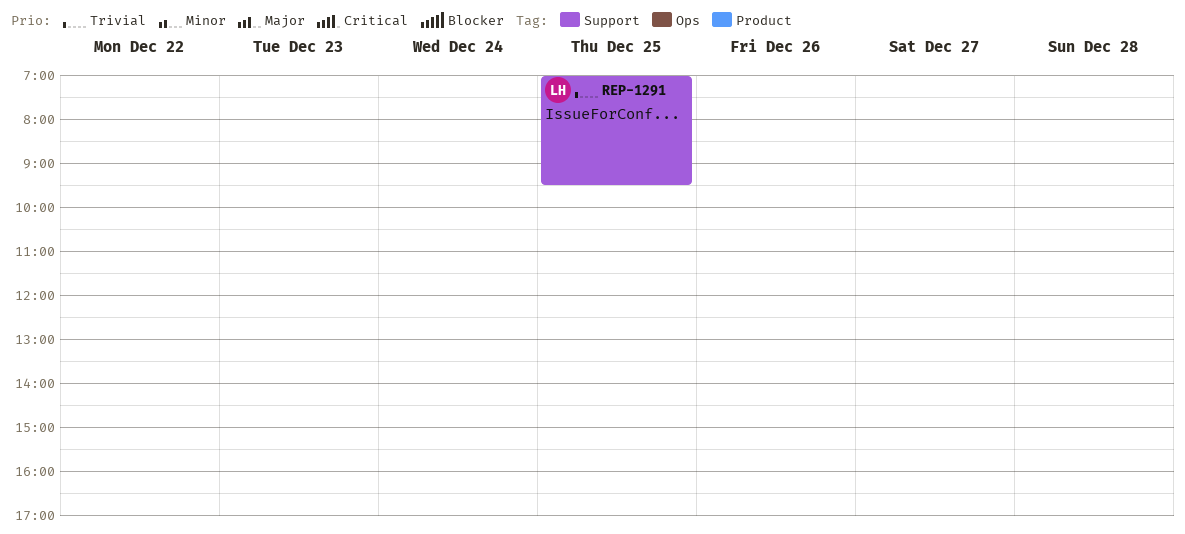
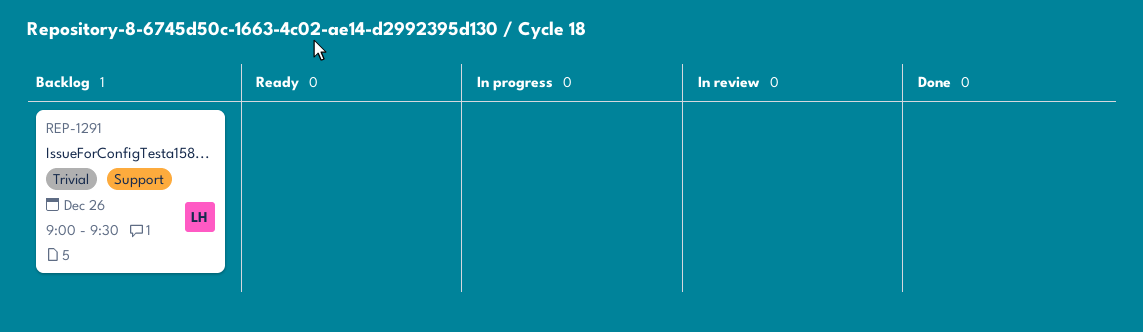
REP-1291, day: Dec 25 -> Dec 26
REP-1291, begins: 07:00 -> 09:00

